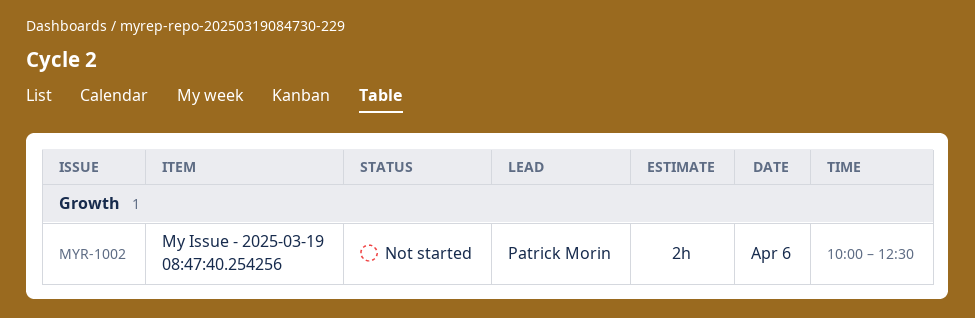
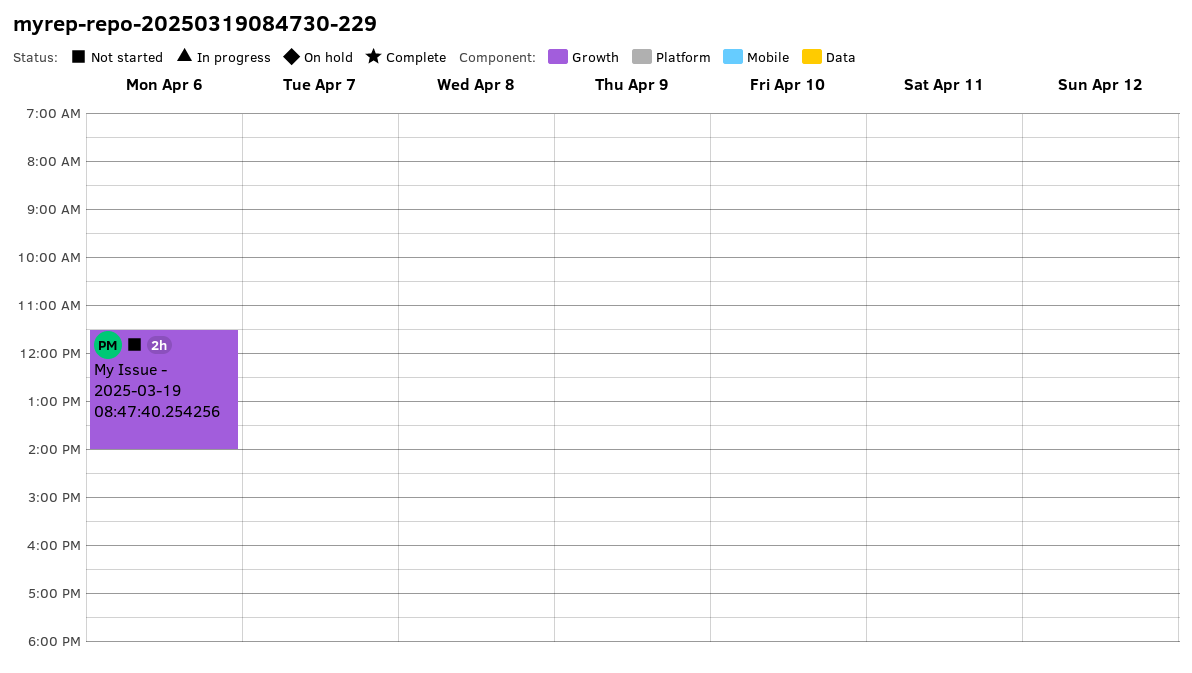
My Issue - 2025-03-19 08:47:40.254256, begins: 10:00 -> 11:30
My Issue - 2025-03-19 08:47:40.254256, ends: 12:30 -> 14:00

